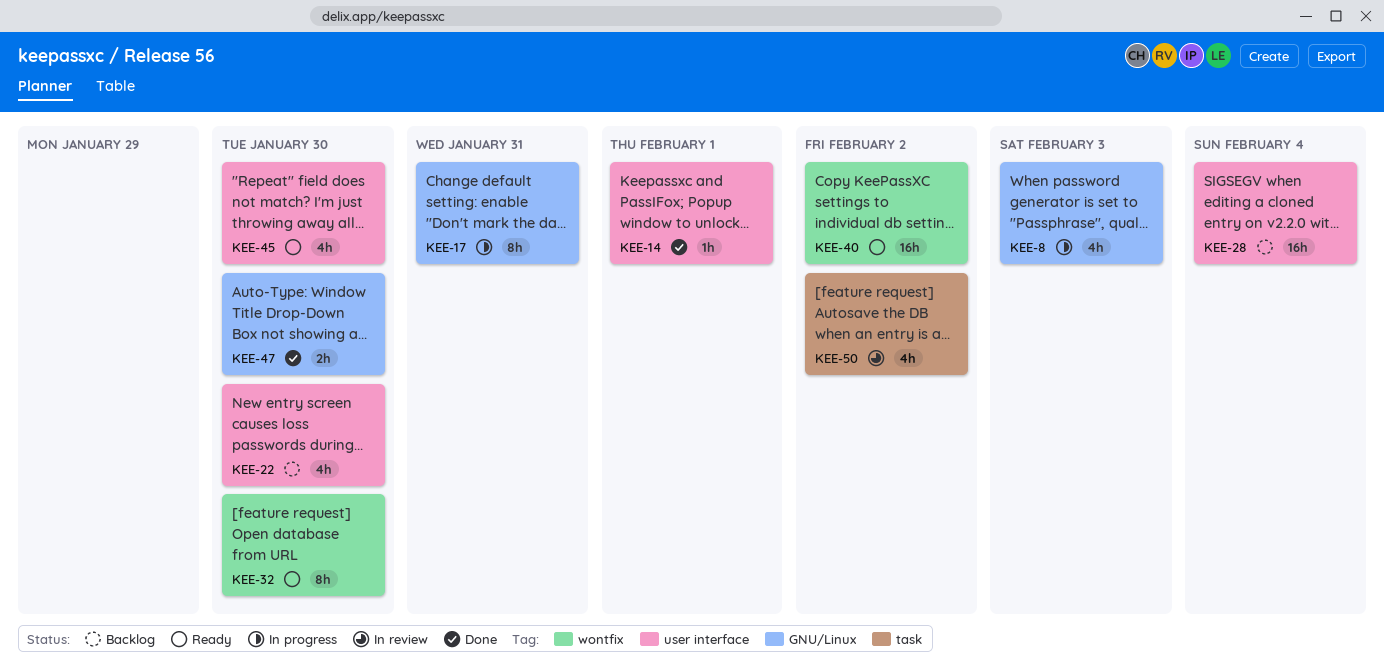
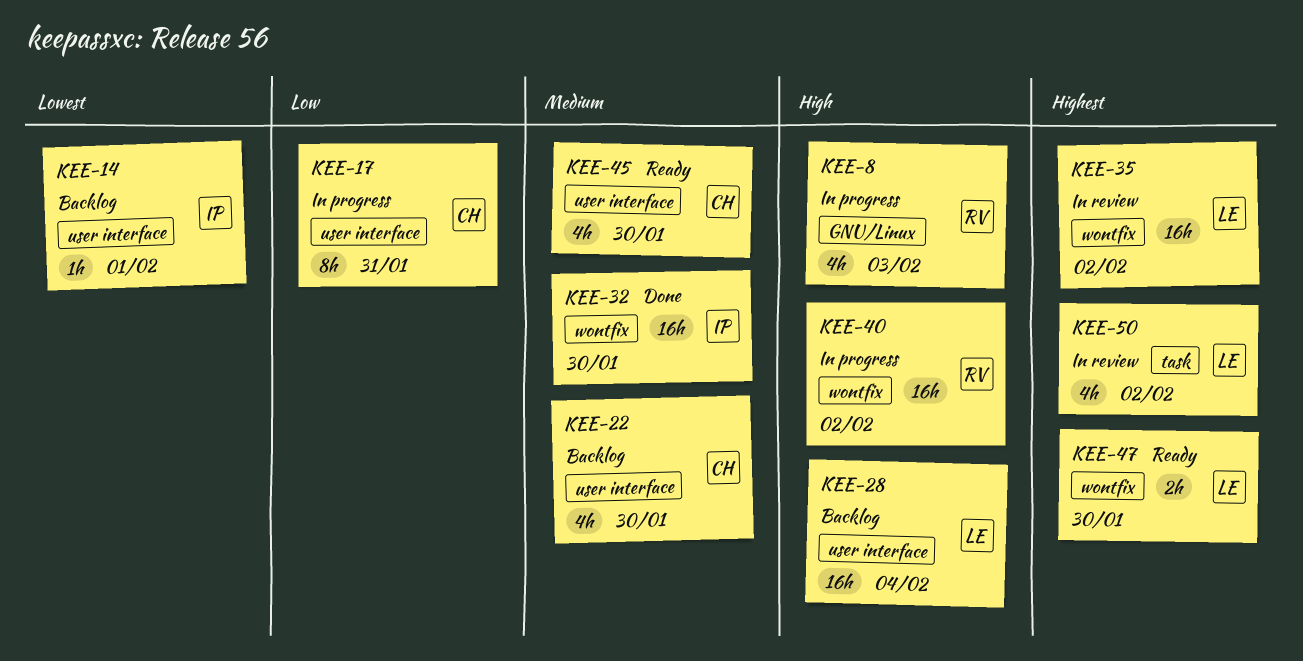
KEE-14, status: Done -> Backlog
KEE-17, label: GNU/Linux -> user interface
KEE-32, status: Ready -> Done
KEE-32, estimate: 8h -> 16h
KEE-35: none -> present
KEE-40, status: Ready -> In progress
KEE-47, status: Done -> Ready
KEE-47, label: GNU/Linux -> wontfix

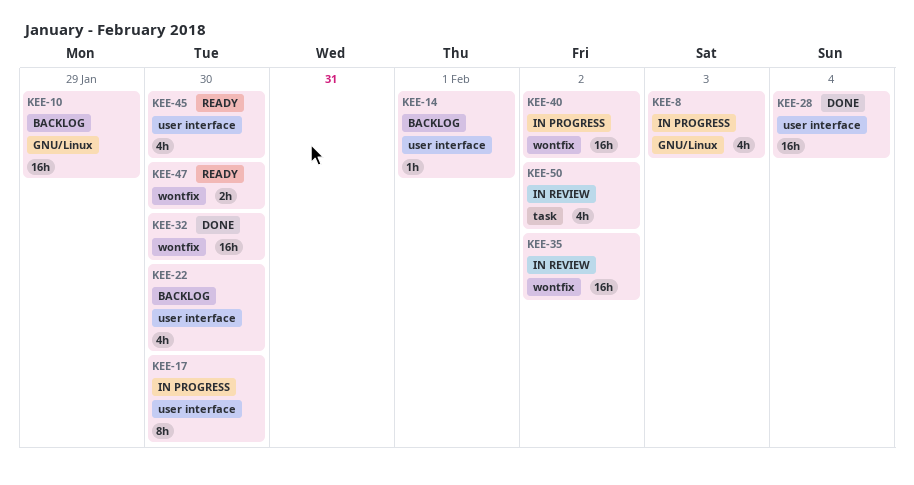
KEE-10: none -> present
KEE-17, due: Jan 31 -> Jan 30
KEE-28, status: Backlog -> Done

